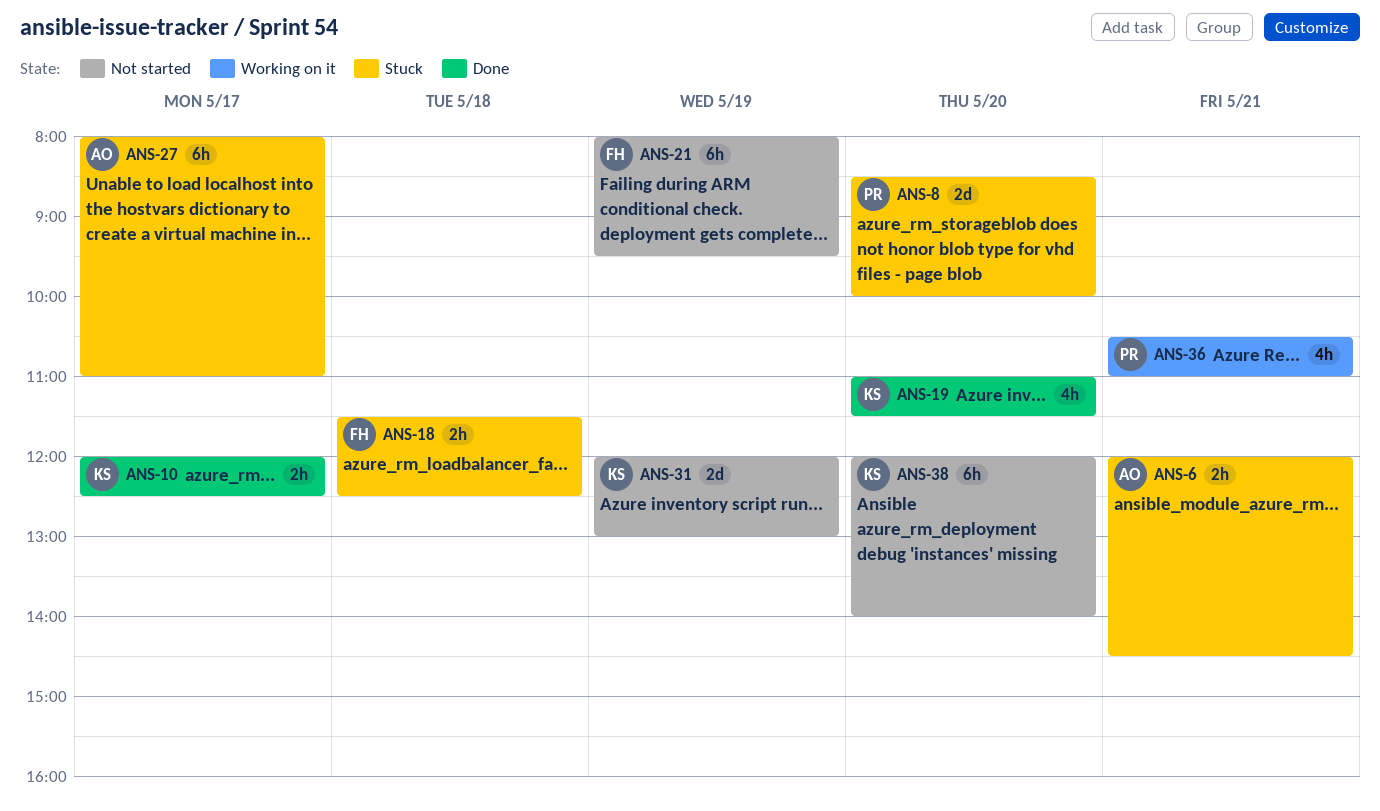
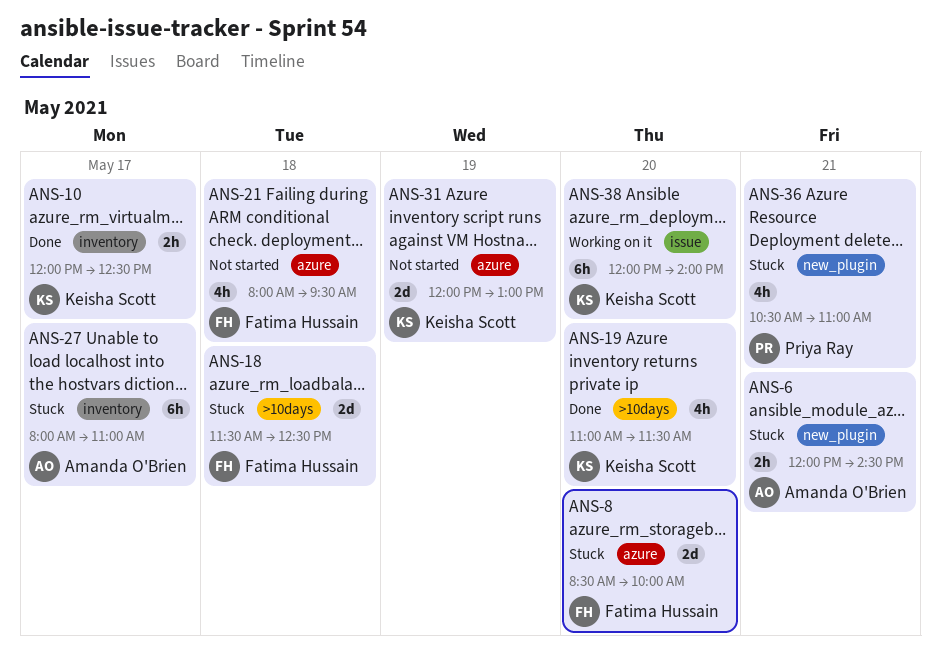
ANS-8, owner: Priya Ray -> Fatima Hussain
ANS-18, estimate: 2h -> 2d
ANS-21, estimate: 6h -> 4h
ANS-21, day: May 19 -> May 18
ANS-36, status: Working on it -> Stuck
ANS-38, status: Not started -> Working on it

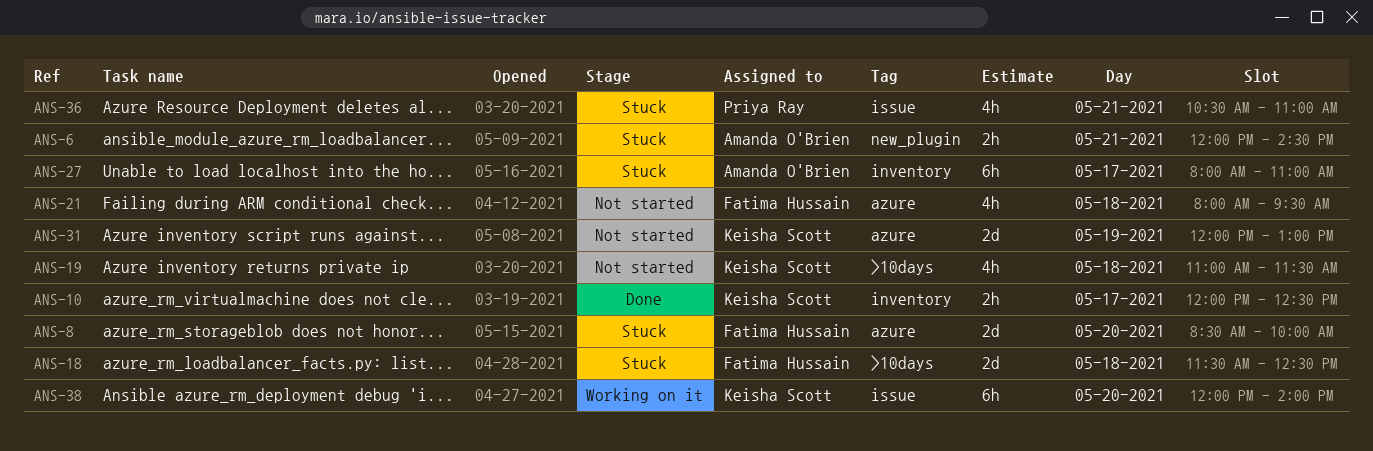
ANS-19, status: Done -> Not started
ANS-19, day: May 20 -> May 18
ANS-36, label: new_plugin -> issue

